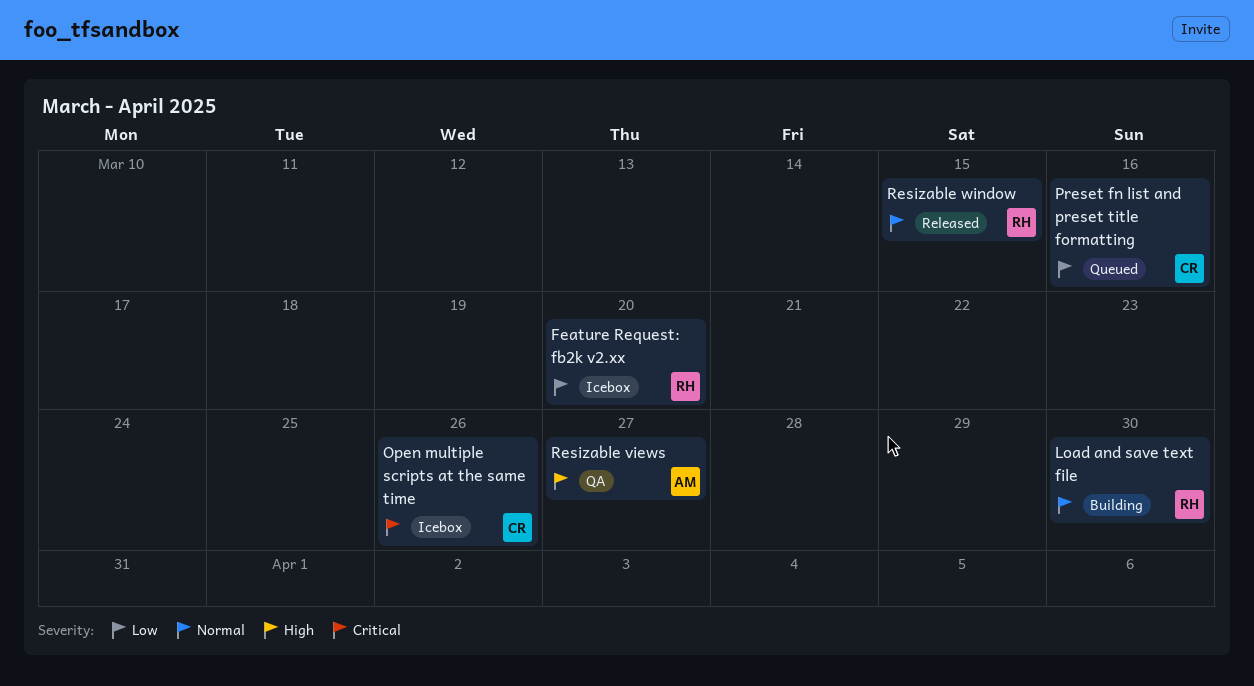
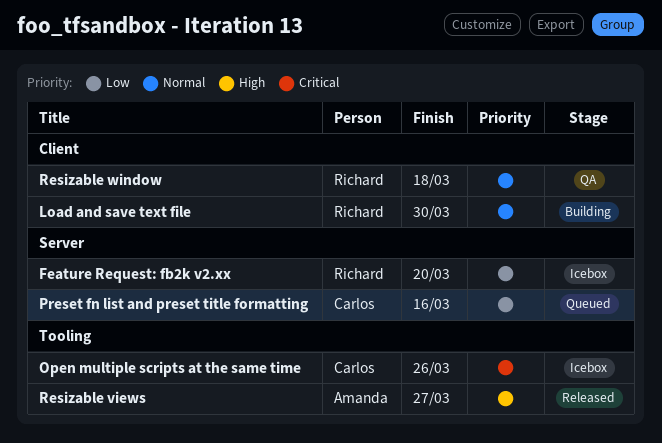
Resizable views, status: QA -> Released
Resizable window, status: Released -> QA
Resizable window, due: Mar 15 -> Mar 18

